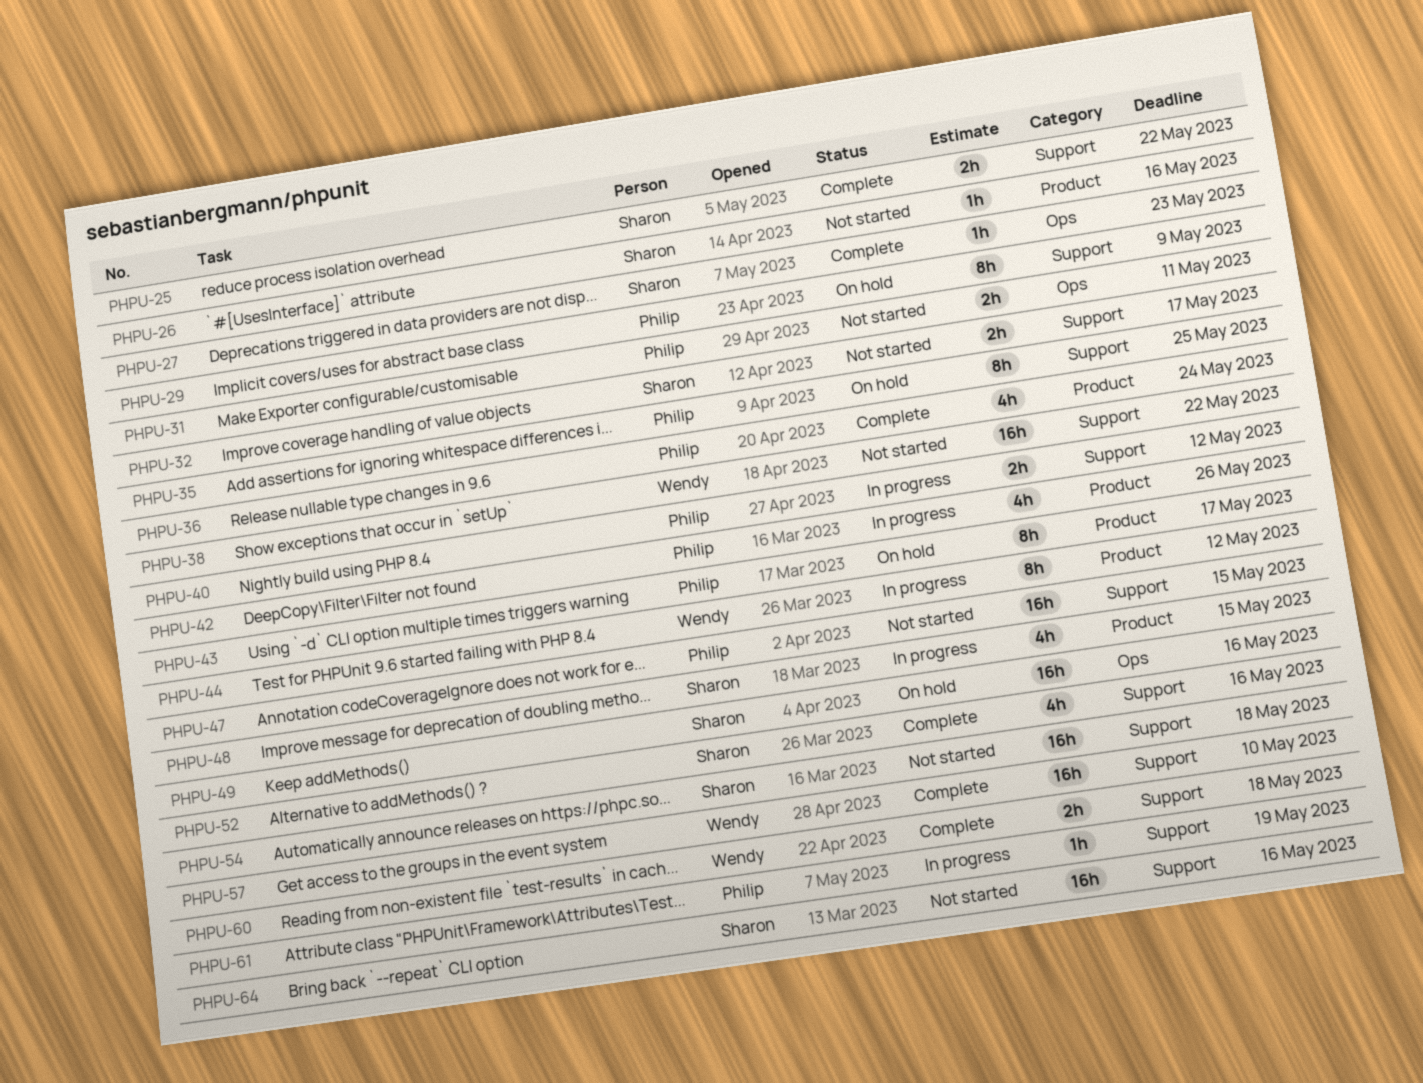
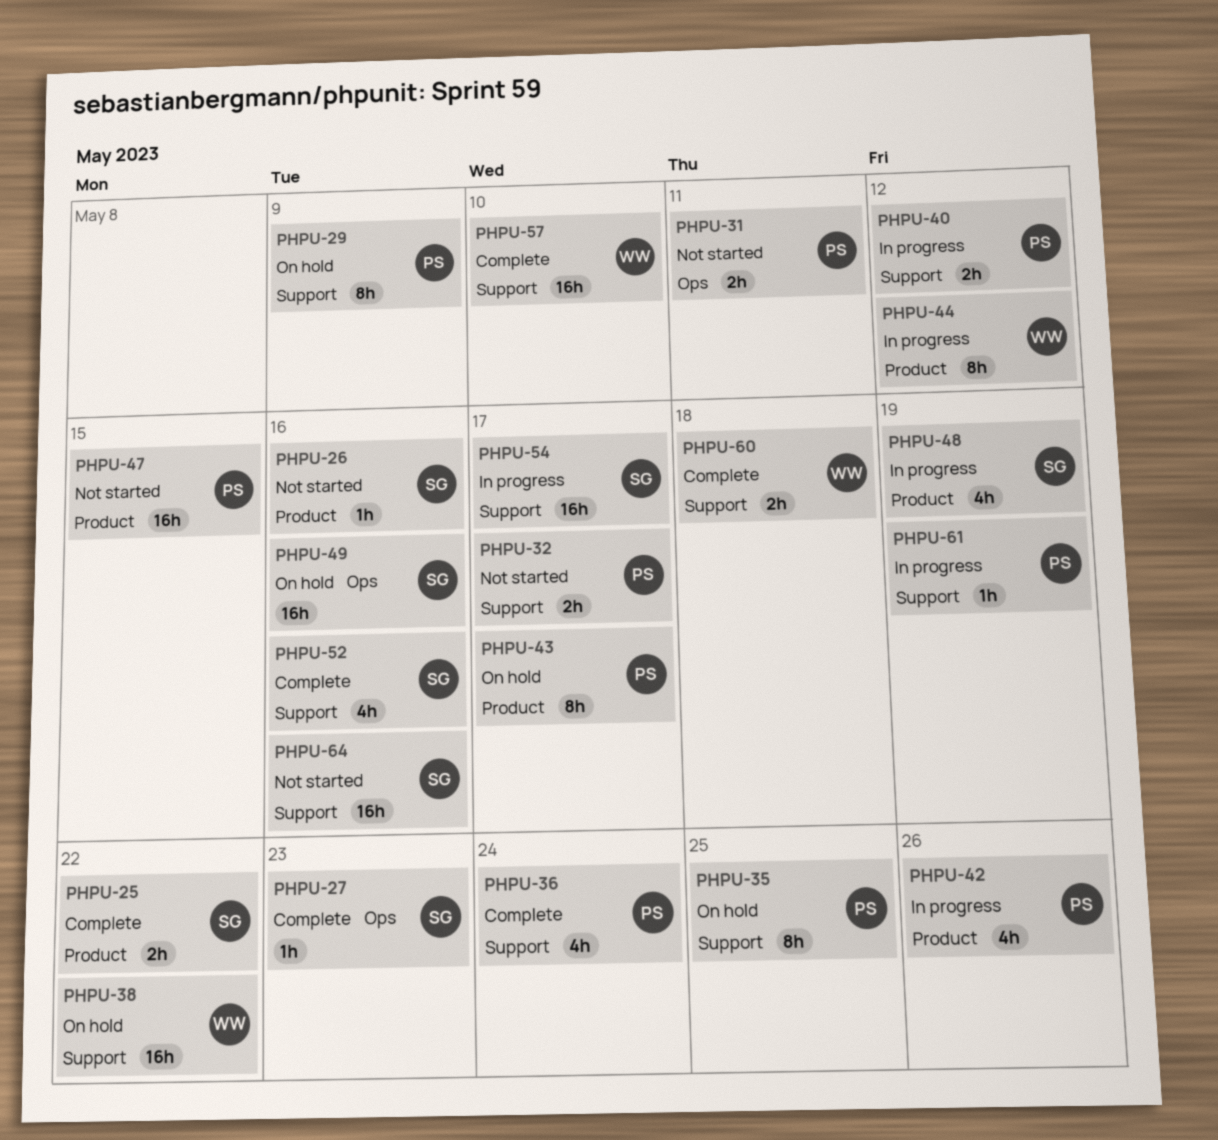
PHPU-25, label: Support -> Product
PHPU-32, owner: Sharon -> Philip
PHPU-36, label: Product -> Support
PHPU-38, status: Not started -> On hold
PHPU-47, label: Support -> Product
PHPU-48, due: May 15 -> May 19
PHPU-54, status: Not started -> In progress
PHPU-54, due: May 18 -> May 17

